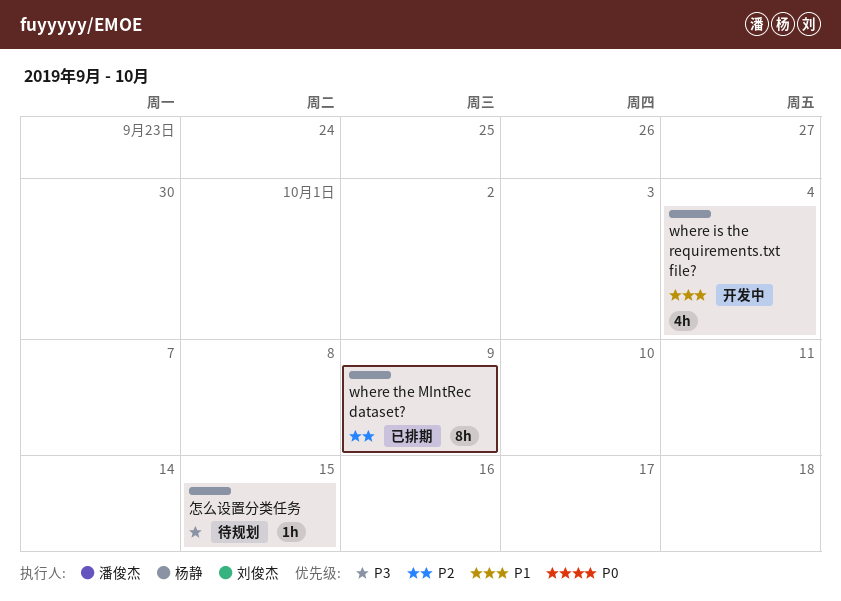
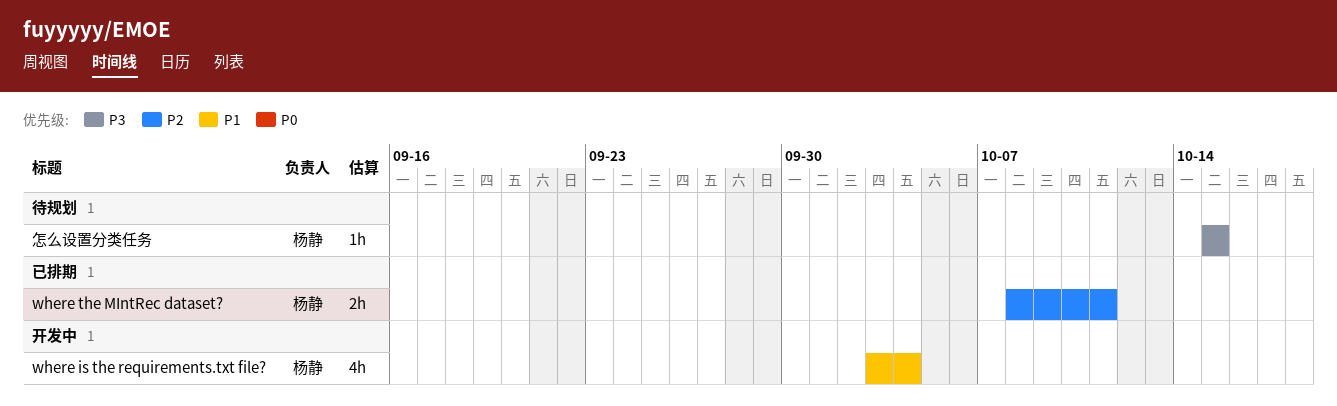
where the MIntRec dataset?, estimate: 8h -> 2h
where the MIntRec dataset?, due: Oct 9 -> Oct 11

